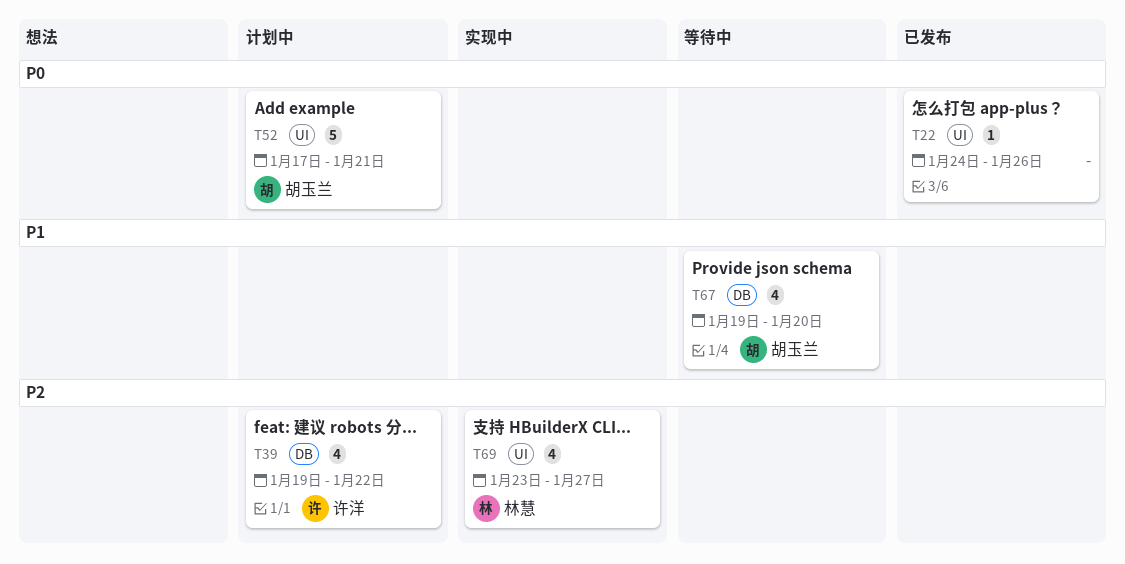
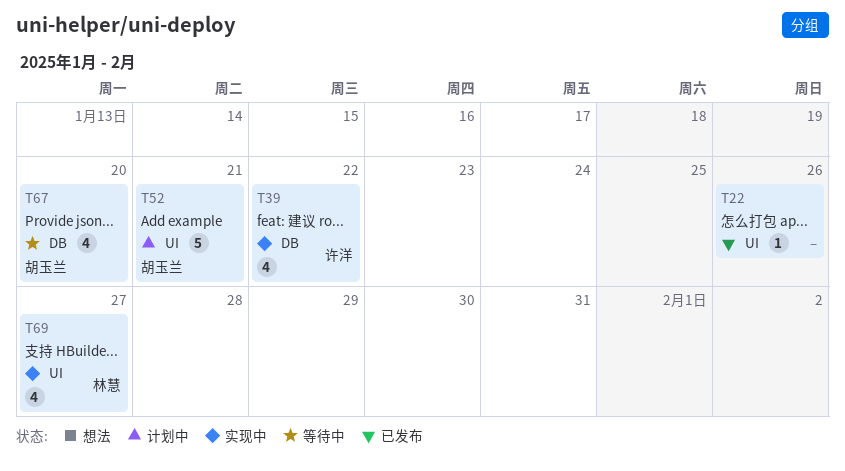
T39, status: 计划中 -> 实现中

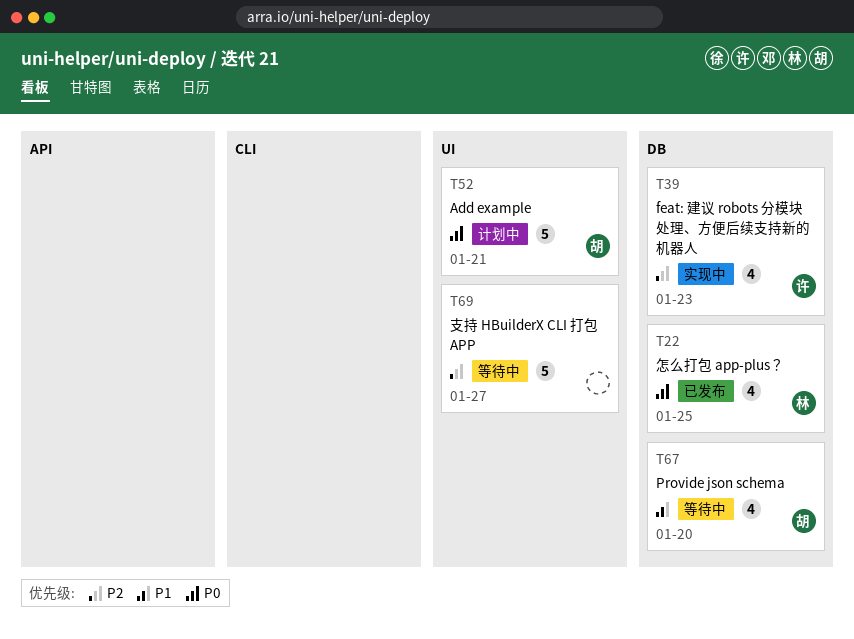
T22, owner: none -> 林慧
T22, label: UI -> DB
T22, estimate: 1 -> 4
T22, due: Jan 26 -> Jan 25
T39, due: Jan 22 -> Jan 23
T69, status: 实现中 -> 等待中
T69, owner: 林慧 -> none
T69, estimate: 4 -> 5

